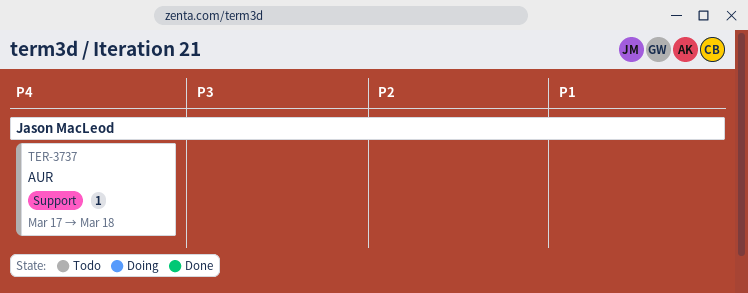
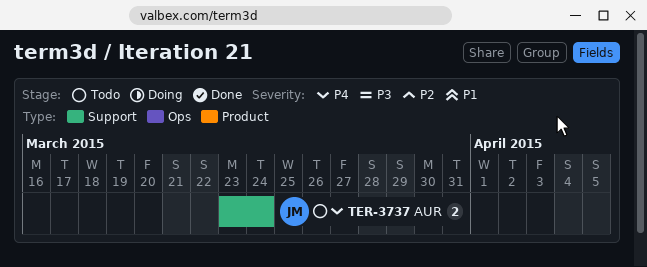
TER-3737, estimate: 1 -> 2
TER-3737, start: Mar 17 -> Mar 23
TER-3737, due: Mar 18 -> Mar 24

